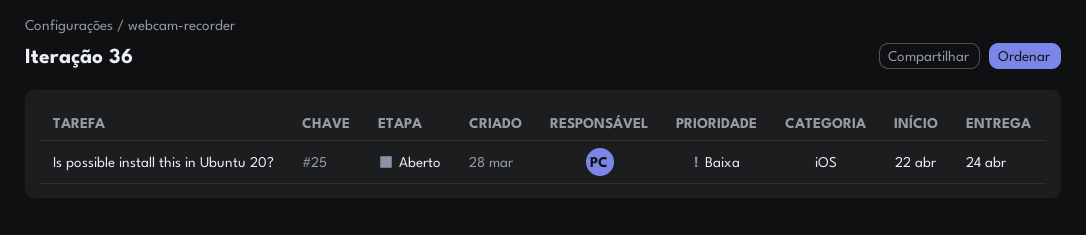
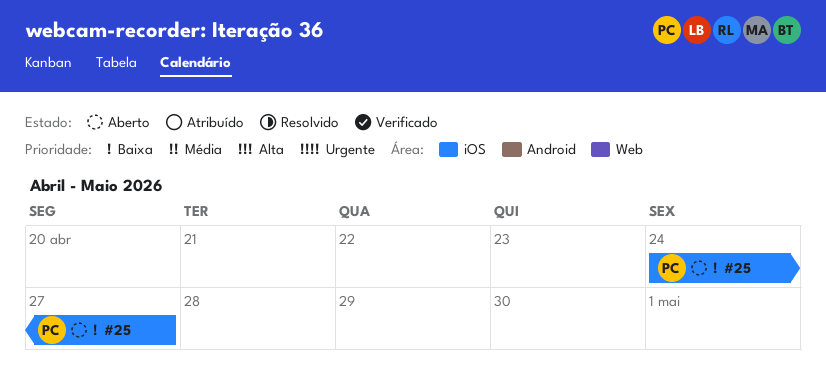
#25, start: Apr 22 -> Apr 24
#25, due: Apr 24 -> Apr 27

